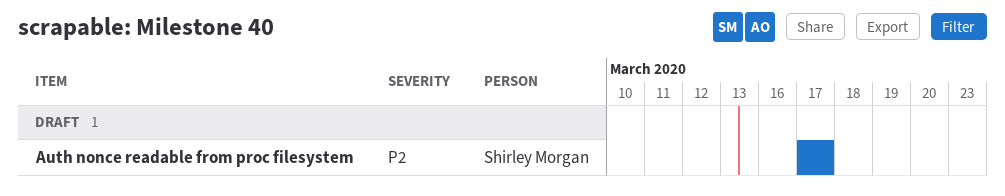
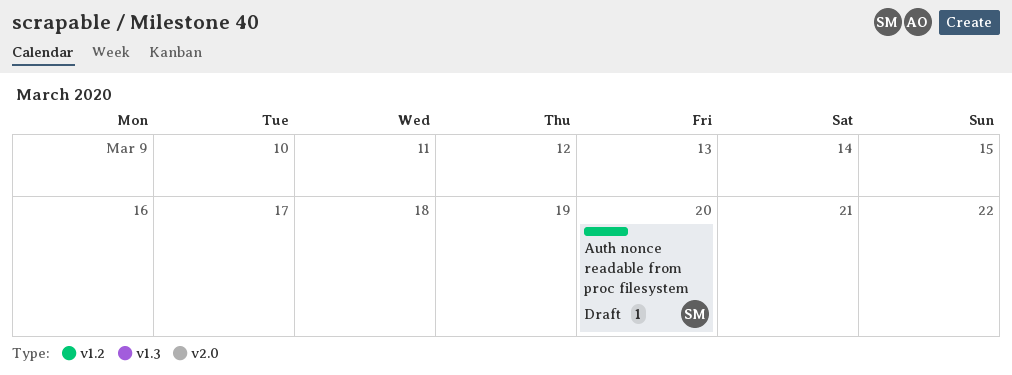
Auth nonce readable from proc filesystem, due: Mar 17 -> Mar 20

